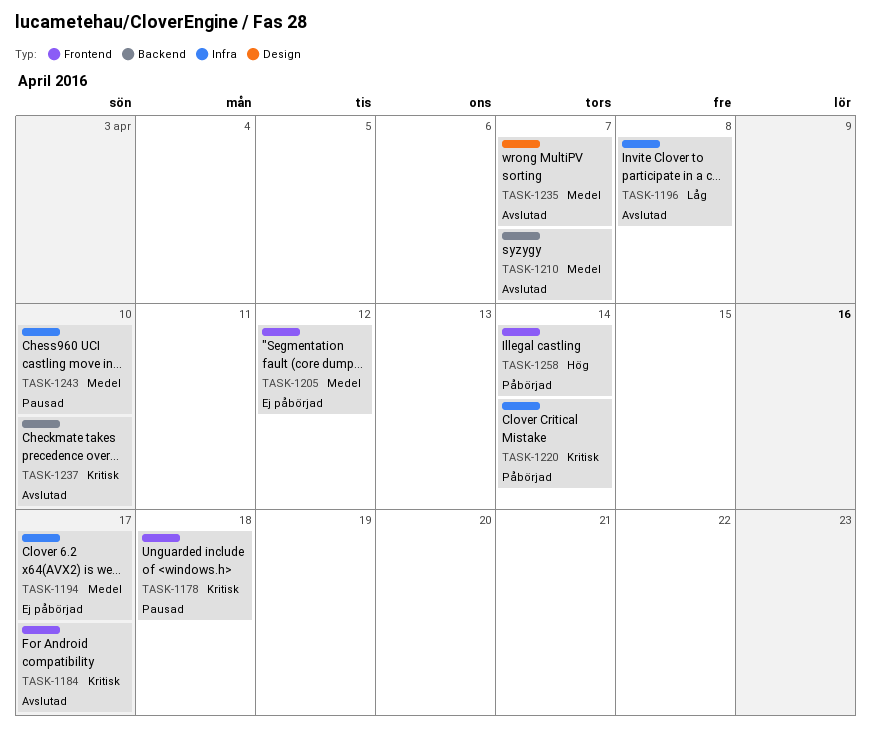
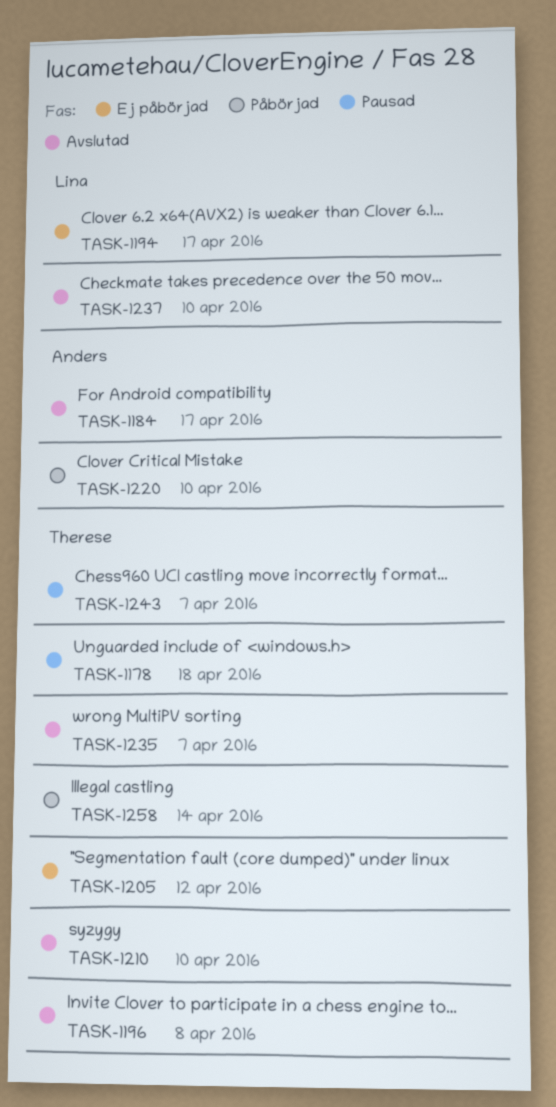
TASK-1210, due: Apr 7 -> Apr 10
TASK-1220, due: Apr 14 -> Apr 10
TASK-1243, due: Apr 10 -> Apr 7

